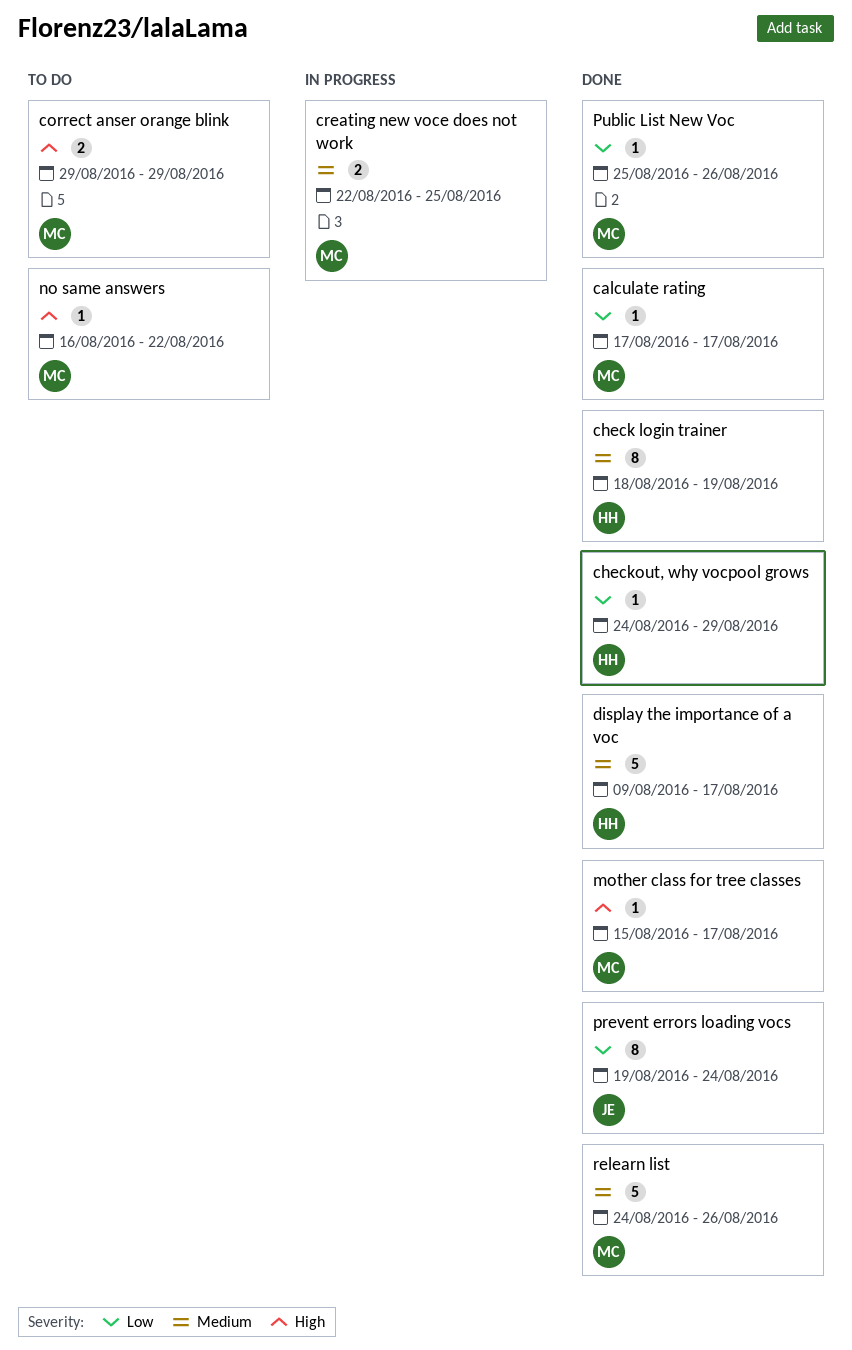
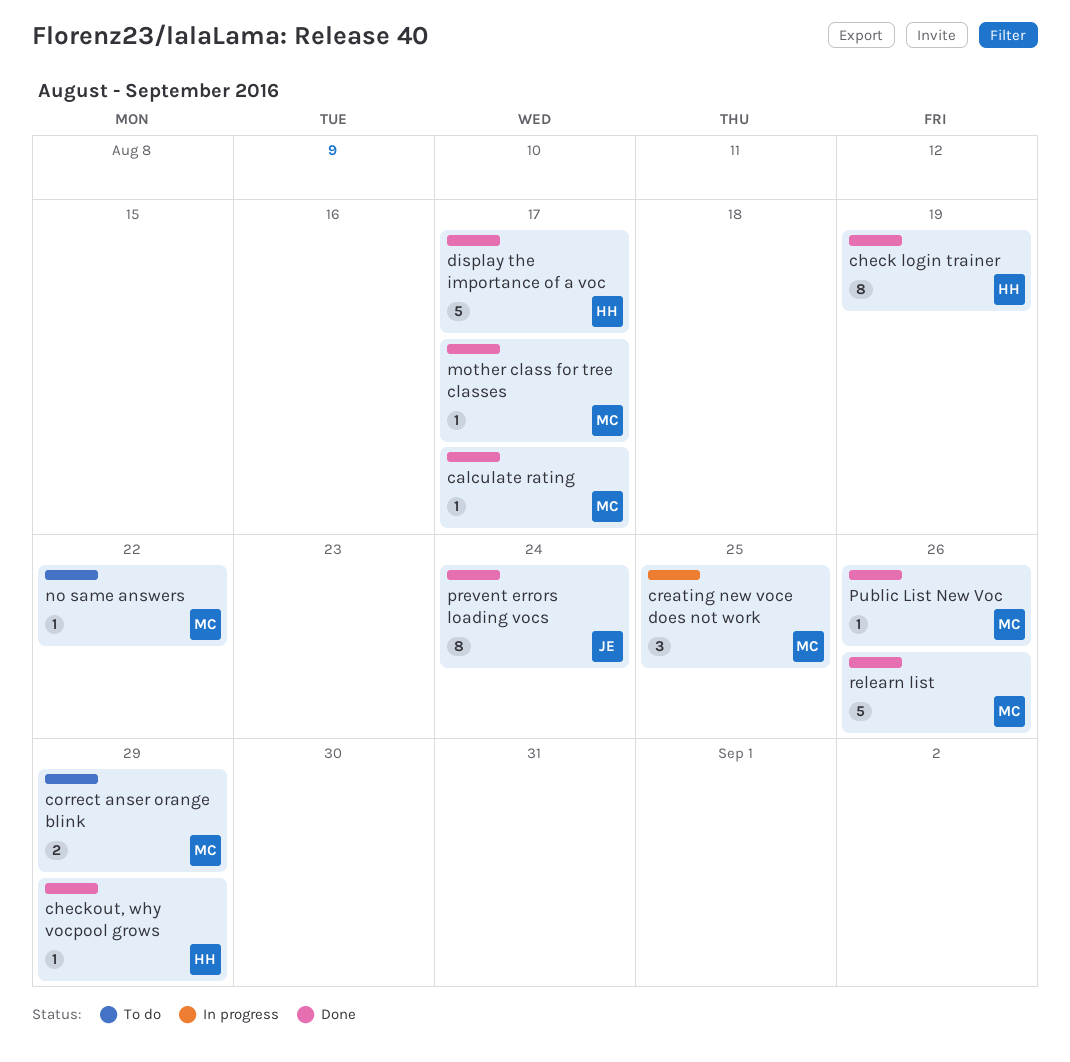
creating new voce does not work, estimate: 2 -> 3

